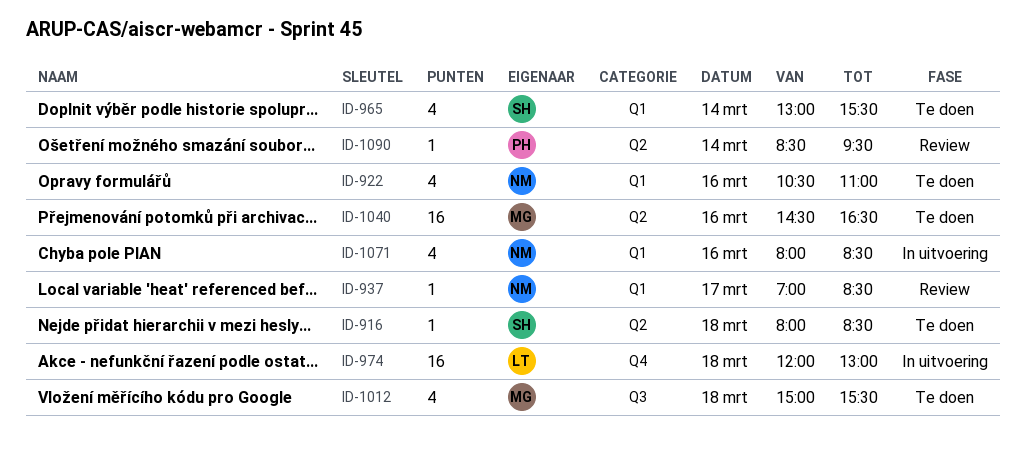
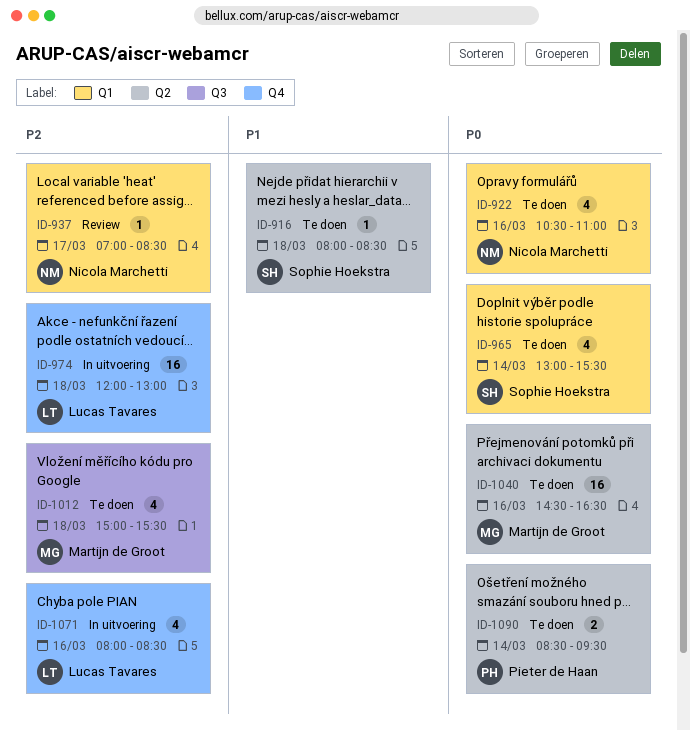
ID-1071, owner: Nicola Marchetti -> Lucas Tavares
ID-1071, label: Q1 -> Q4
ID-1090, status: Review -> Te doen
ID-1090, estimate: 1 -> 2

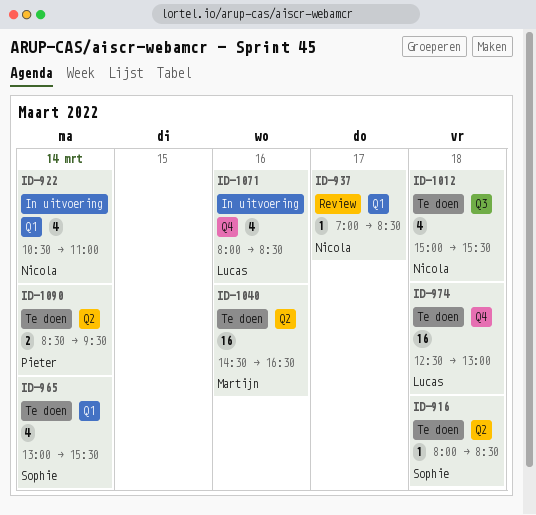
ID-922, status: Te doen -> In uitvoering
ID-922, day: Mar 16 -> Mar 14
ID-974, status: In uitvoering -> Te doen
ID-974, begins: 12:00 -> 12:30
ID-1012, owner: Martijn de Groot -> Nicola Marchetti

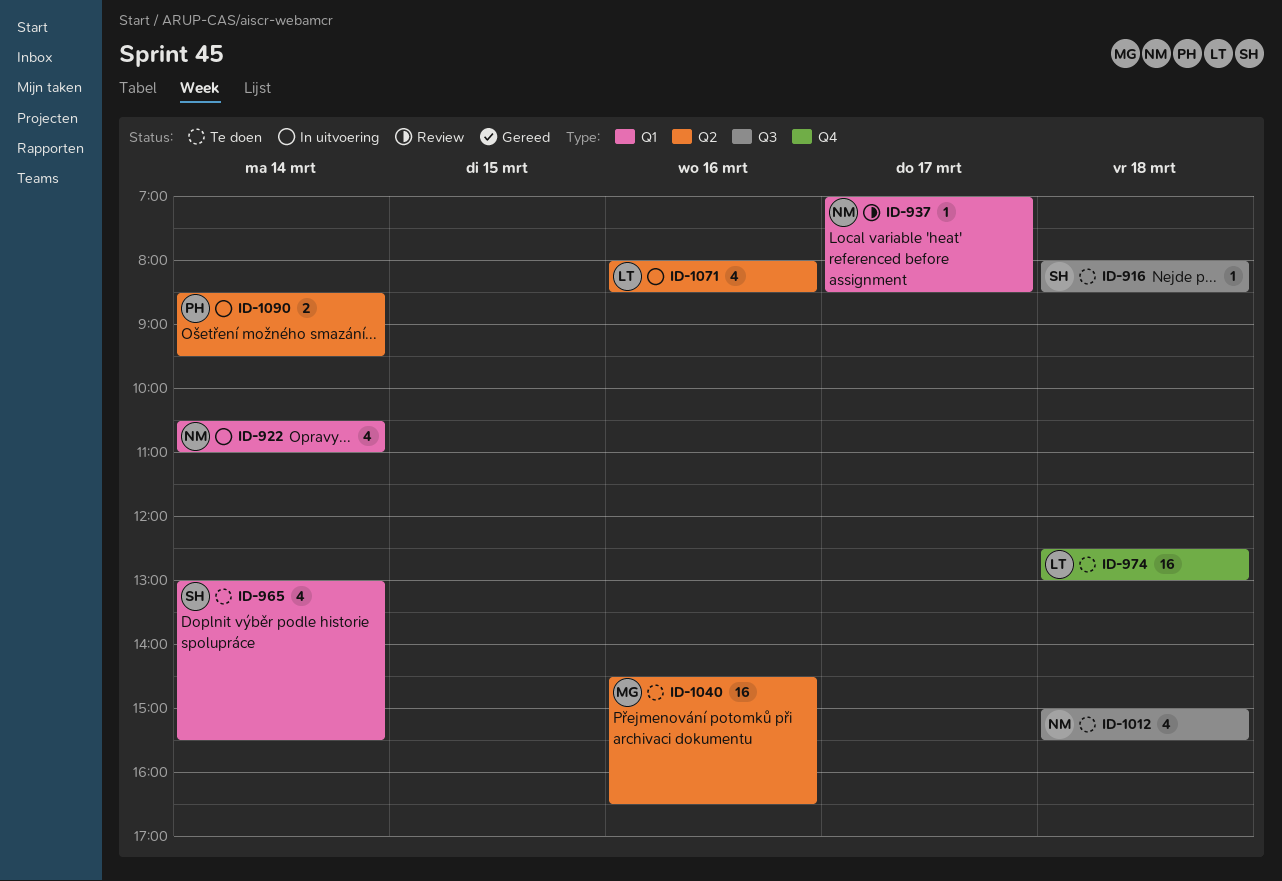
ID-916, label: Q2 -> Q3
ID-1071, label: Q4 -> Q2
ID-1090, status: Te doen -> In uitvoering

